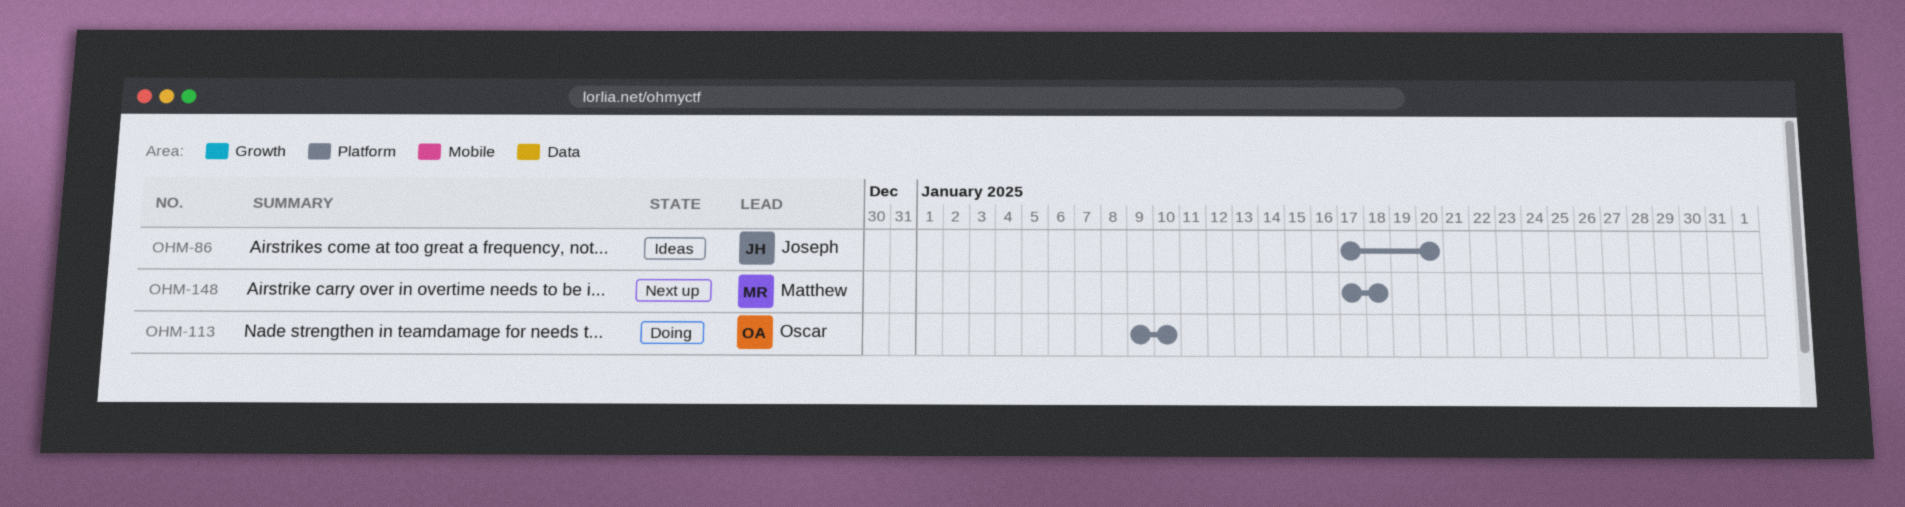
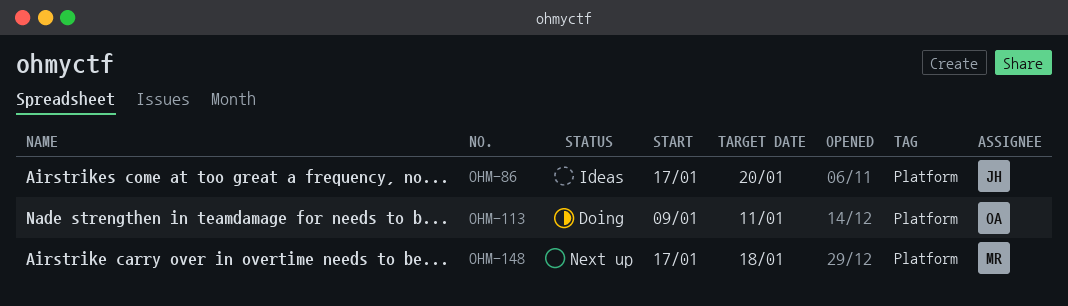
OHM-113, due: Jan 10 -> Jan 11

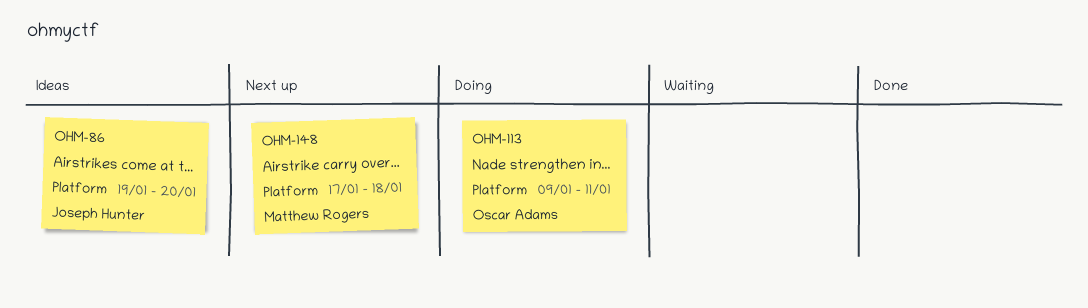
OHM-86, start: Jan 17 -> Jan 19

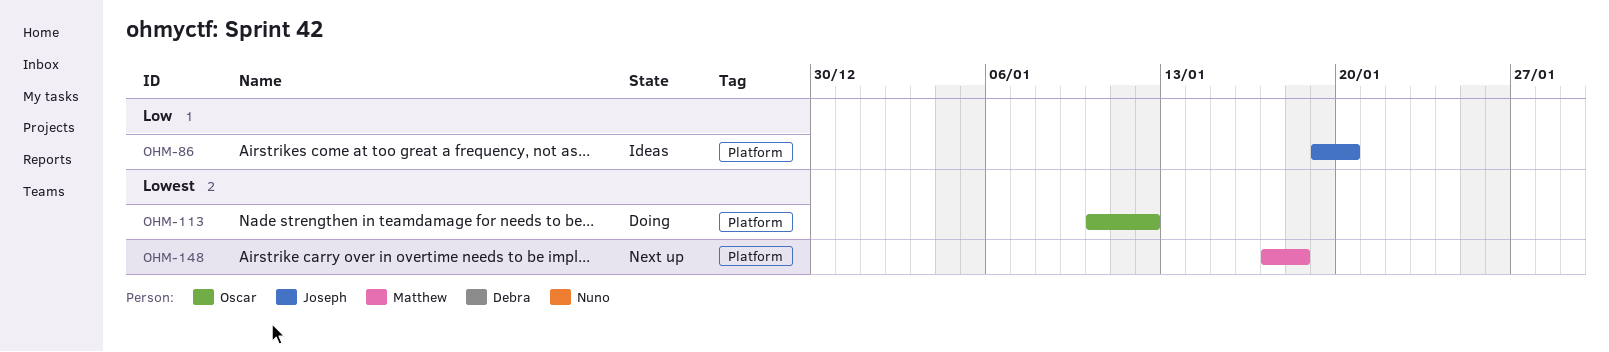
OHM-113, start: Jan 9 -> Jan 10
OHM-113, due: Jan 11 -> Jan 12

